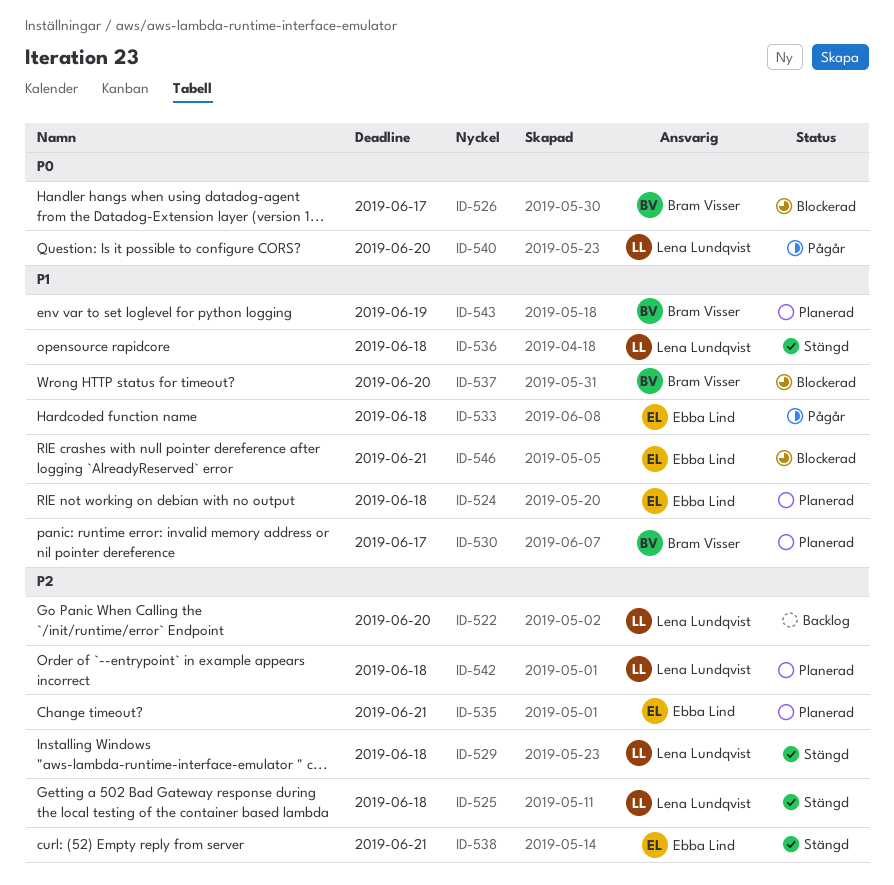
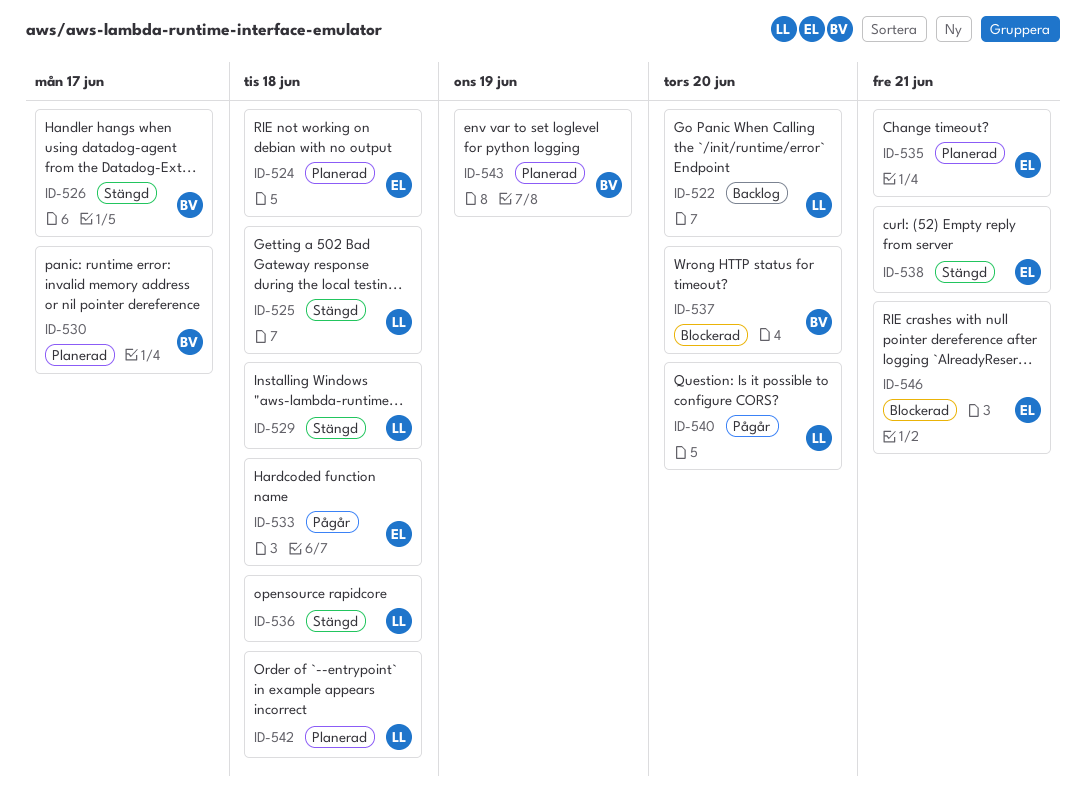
ID-526, status: Blockerad -> Stängd

